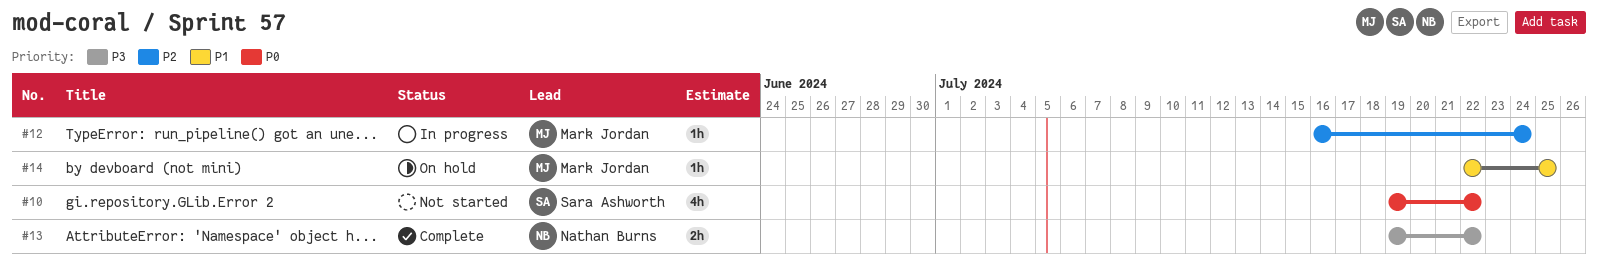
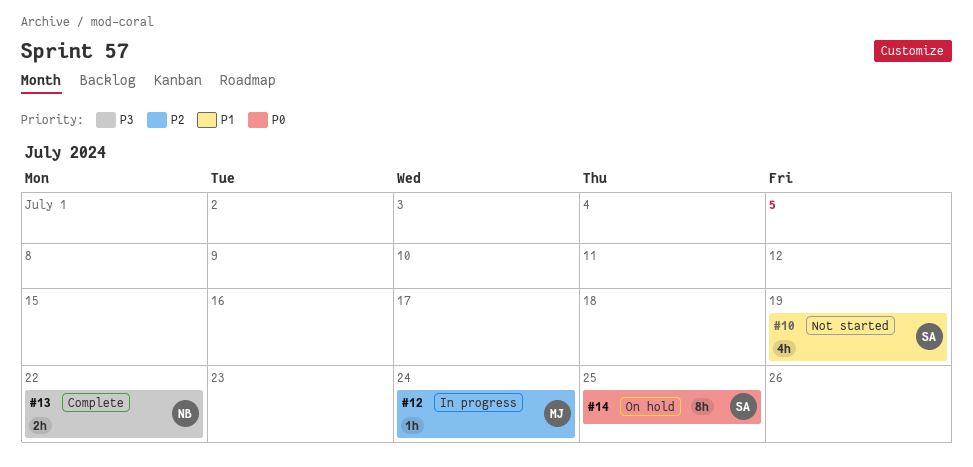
#10, priority: P0 -> P1
#10, due: Jul 22 -> Jul 19
#14, owner: Mark Jordan -> Sara Ashworth
#14, priority: P1 -> P0
#14, estimate: 1h -> 8h

